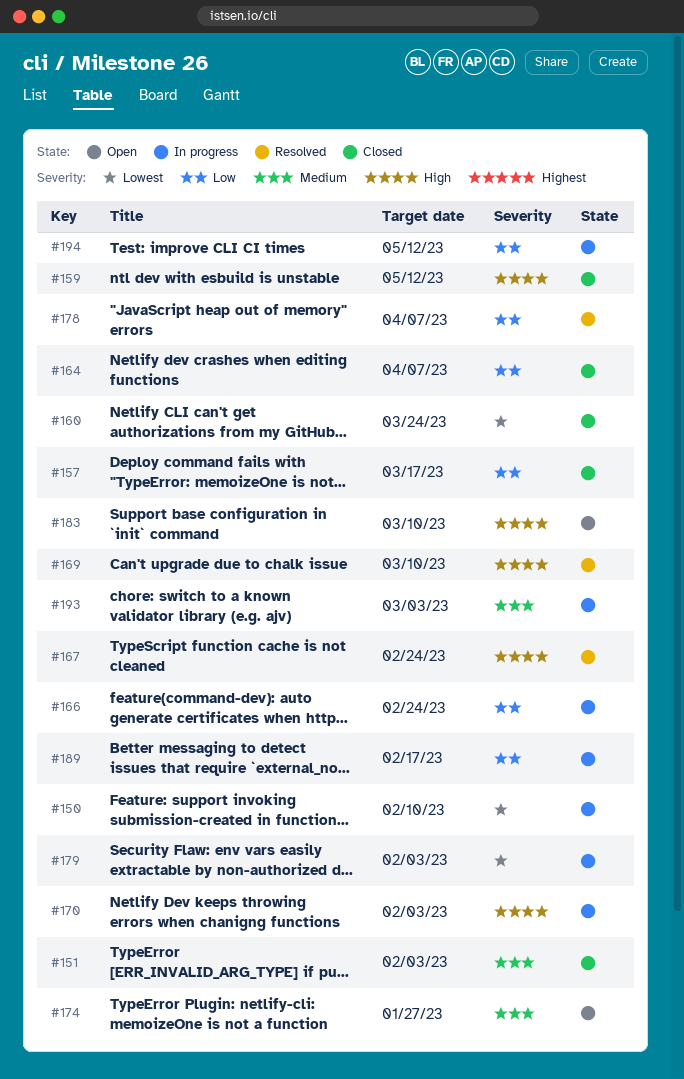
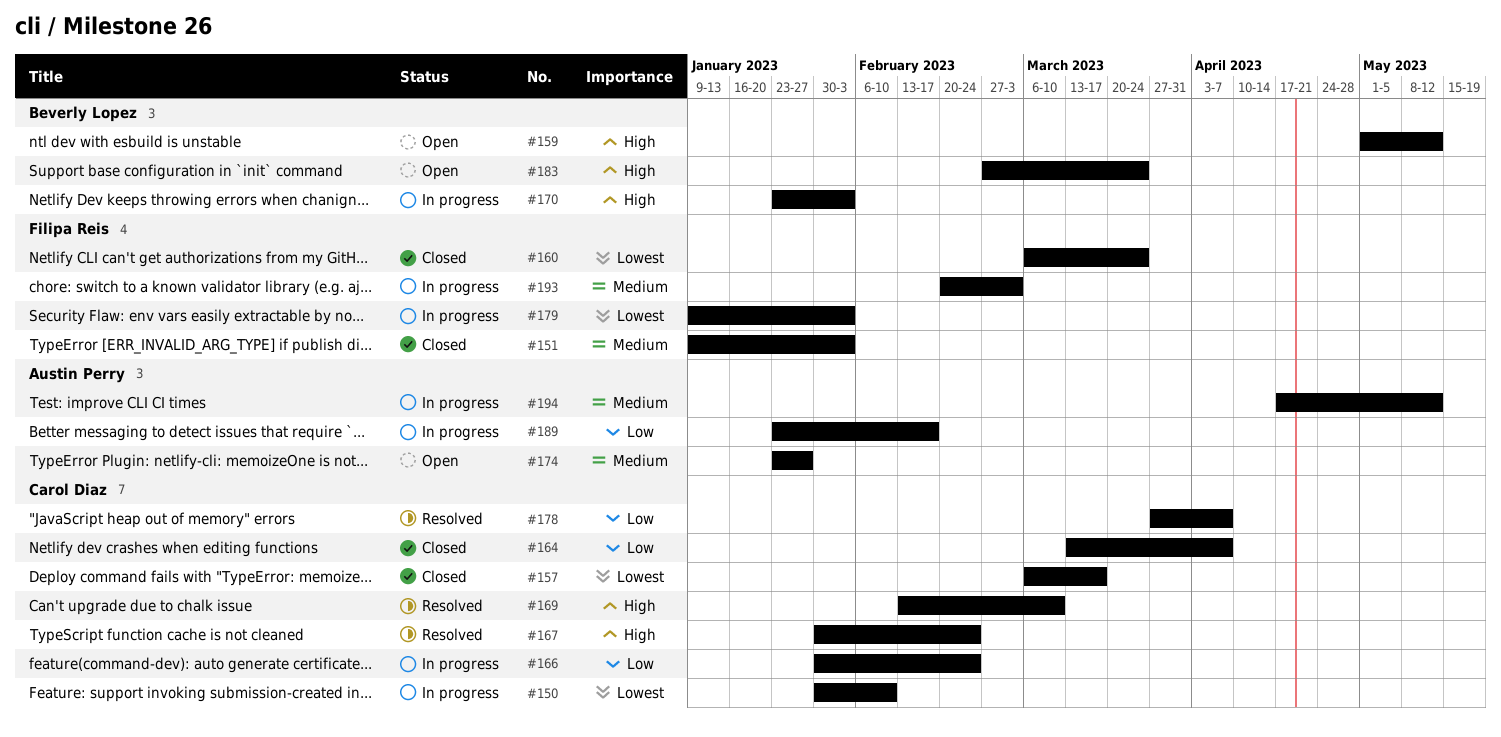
#157, priority: Low -> Lowest
#159, status: Closed -> Open
#183, due: Mar 10 -> Mar 24
#194, priority: Low -> Medium

